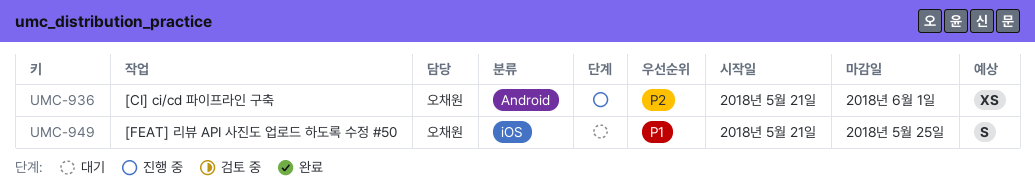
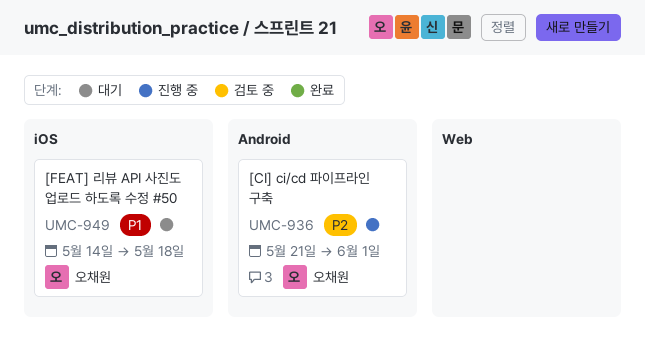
UMC-949, start: May 21 -> May 14
UMC-949, due: May 25 -> May 18

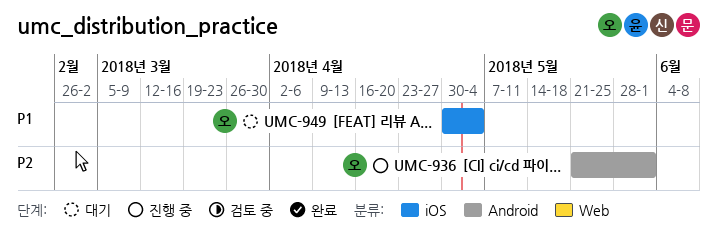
UMC-949, start: May 14 -> Apr 30
UMC-949, due: May 18 -> May 4

